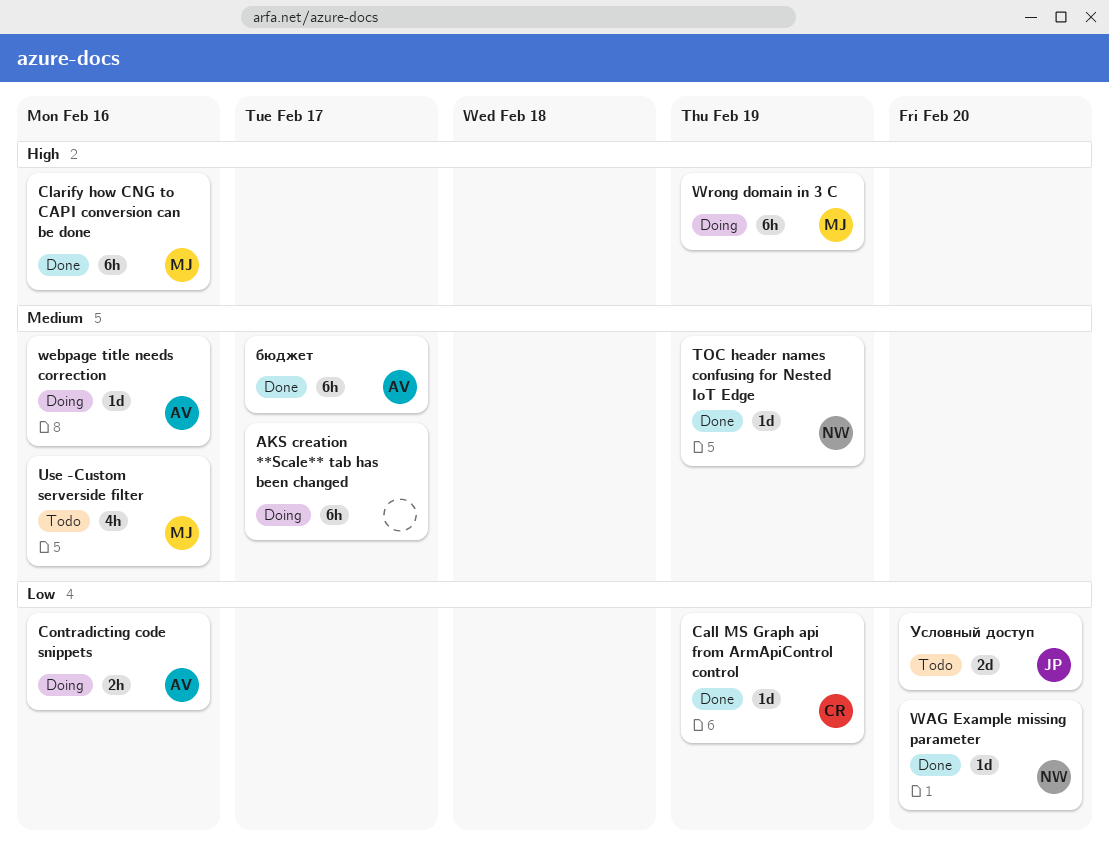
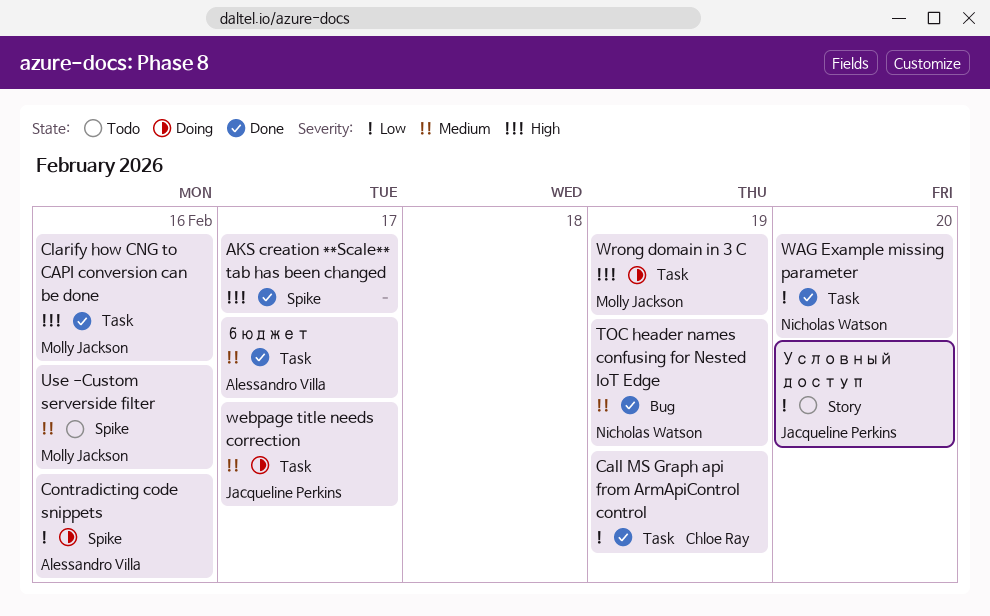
AKS creation **Scale** tab has been changed, status: Doing -> Done
AKS creation **Scale** tab has been changed, priority: Medium -> High
webpage title needs correction, owner: Alessandro Villa -> Jacqueline Perkins
webpage title needs correction, due: Feb 16 -> Feb 17

